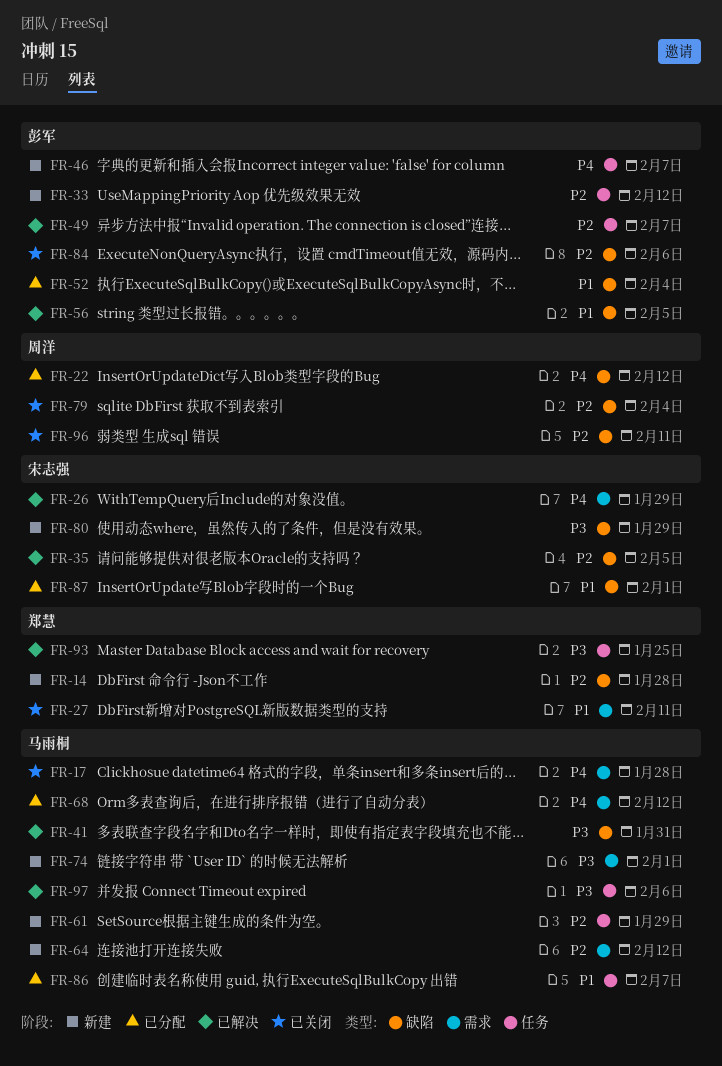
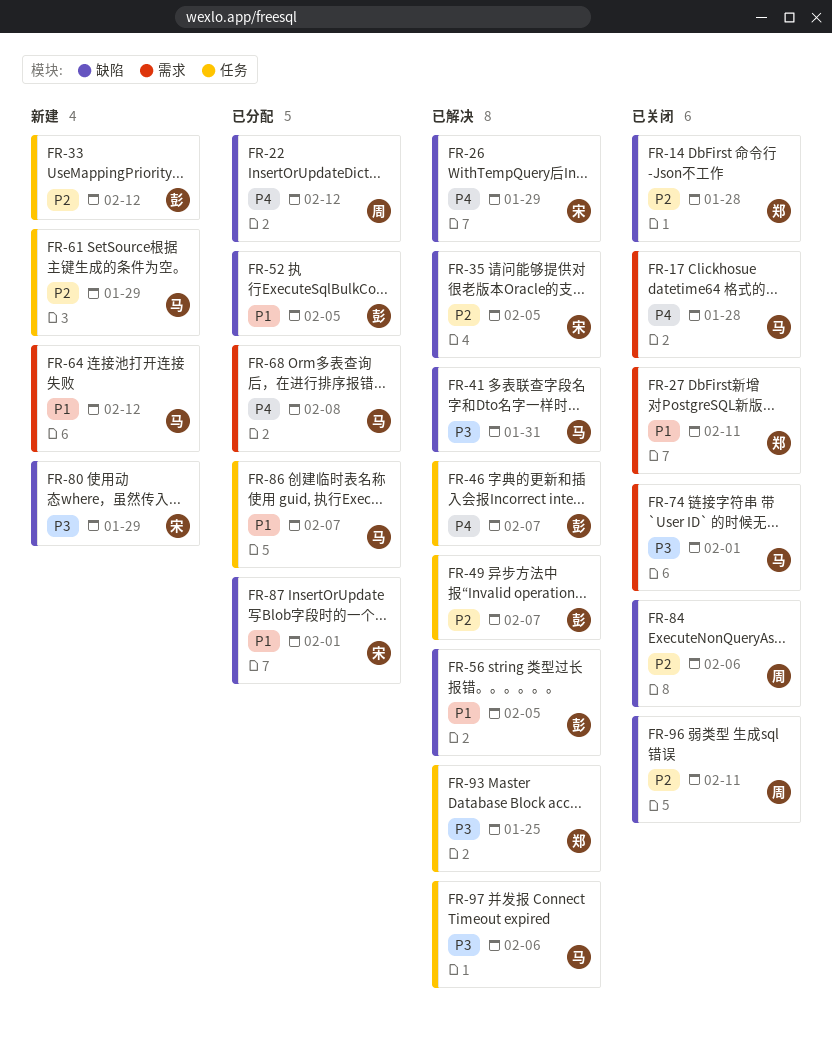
FR-14, status: 新建 -> 已关闭
FR-26, label: 需求 -> 缺陷
FR-46, status: 新建 -> 已解决
FR-52, due: Feb 4 -> Feb 5
FR-64, priority: P2 -> P1
FR-68, due: Feb 12 -> Feb 8
FR-74, status: 新建 -> 已关闭
FR-79: present -> none
FR-84, owner: 彭军 -> 周洋

